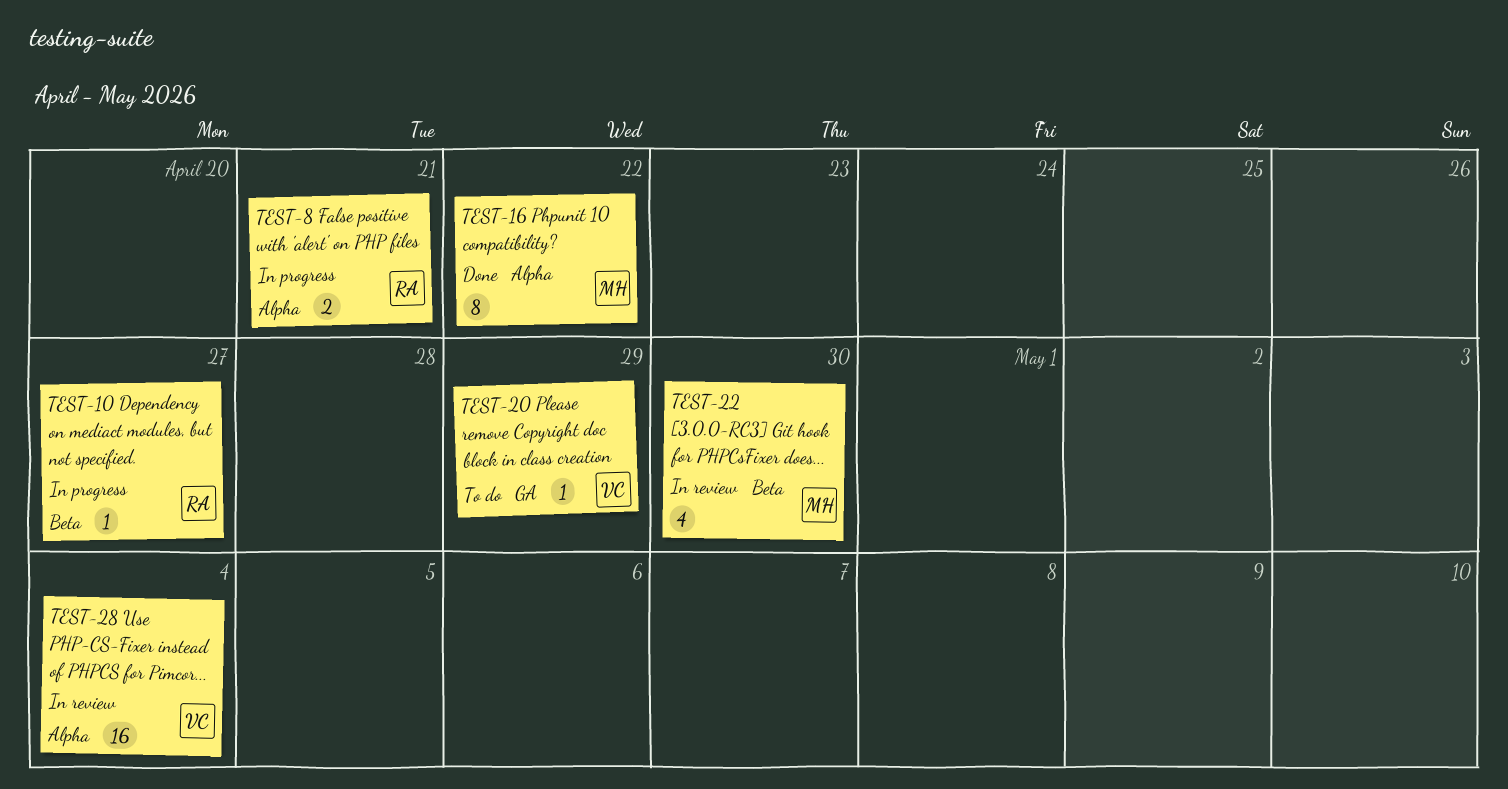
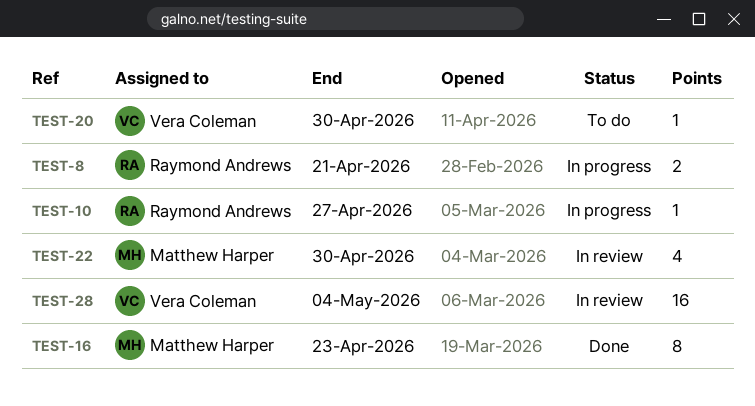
TEST-16, due: Apr 22 -> Apr 23
TEST-20, due: Apr 29 -> Apr 30

